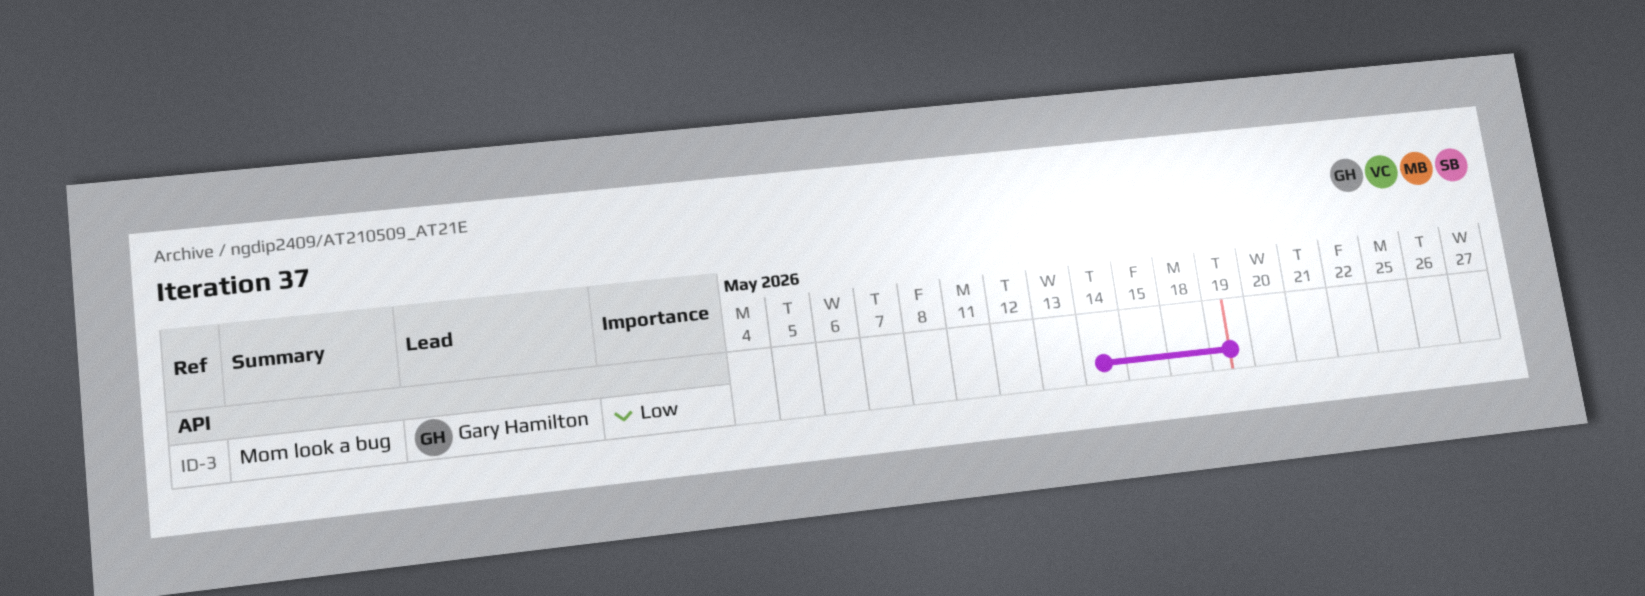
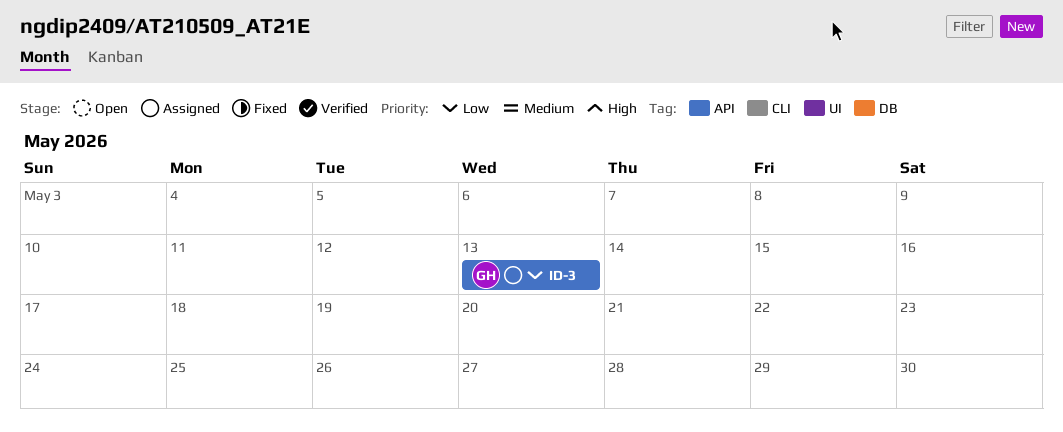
ID-3, start: May 14 -> May 13
ID-3, due: May 19 -> May 13

